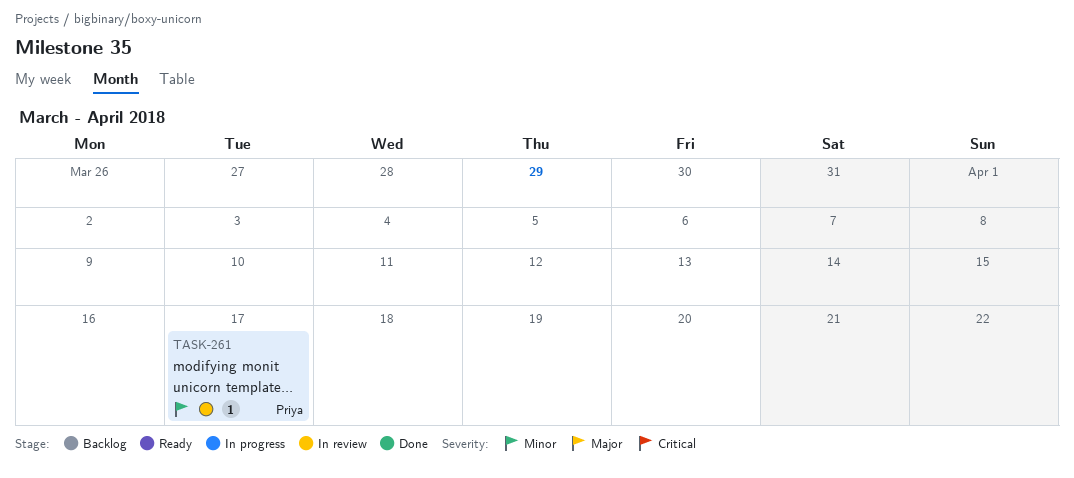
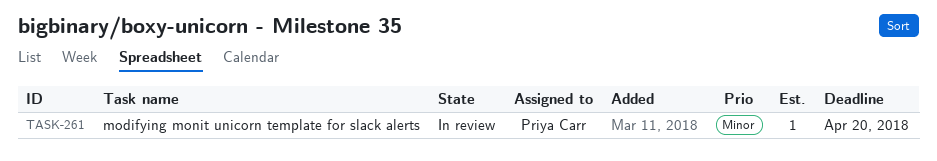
TASK-261, due: Apr 17 -> Apr 20

